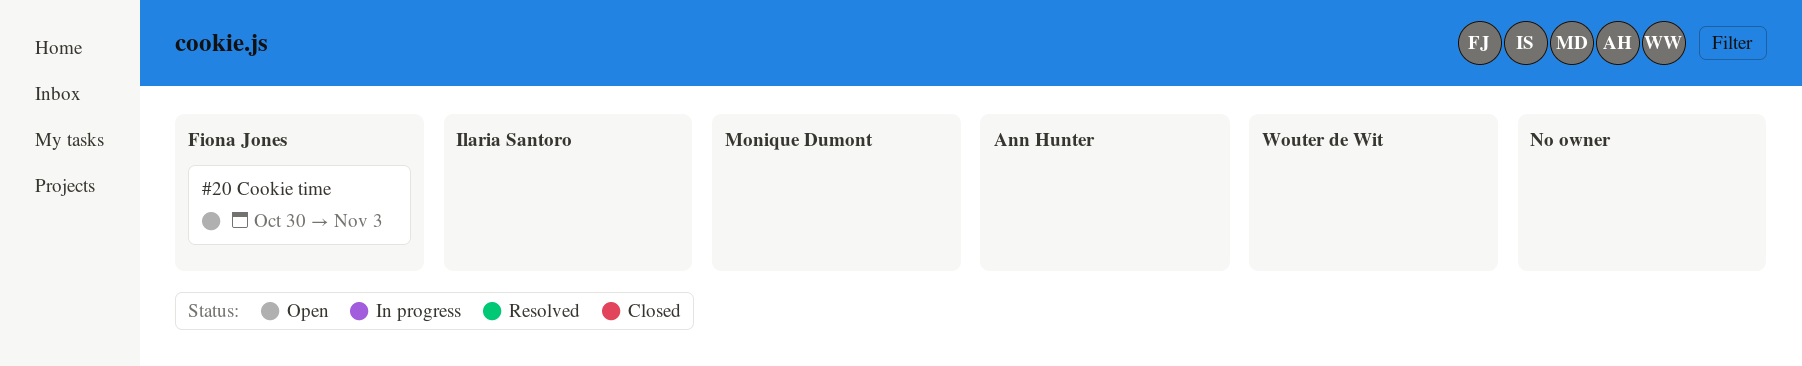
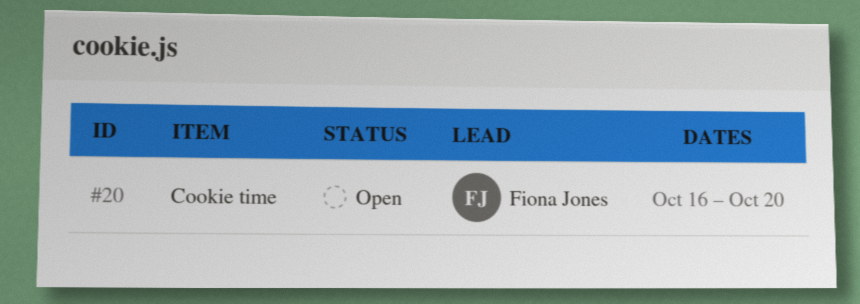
#20, start: Oct 30 -> Oct 16
#20, due: Nov 3 -> Oct 20

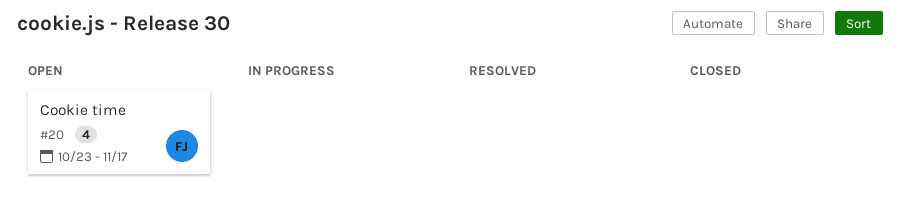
#20, start: Oct 16 -> Oct 23
#20, due: Oct 20 -> Nov 17

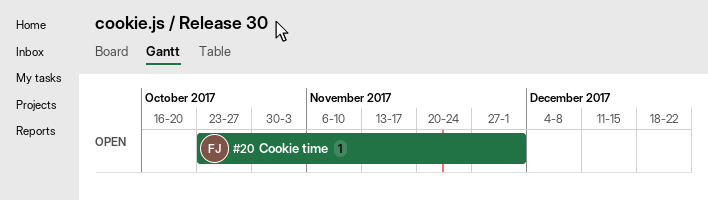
#20, estimate: 4 -> 1
#20, due: Nov 17 -> Dec 1

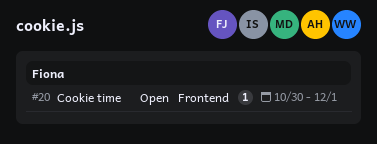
#20, start: Oct 23 -> Oct 30

